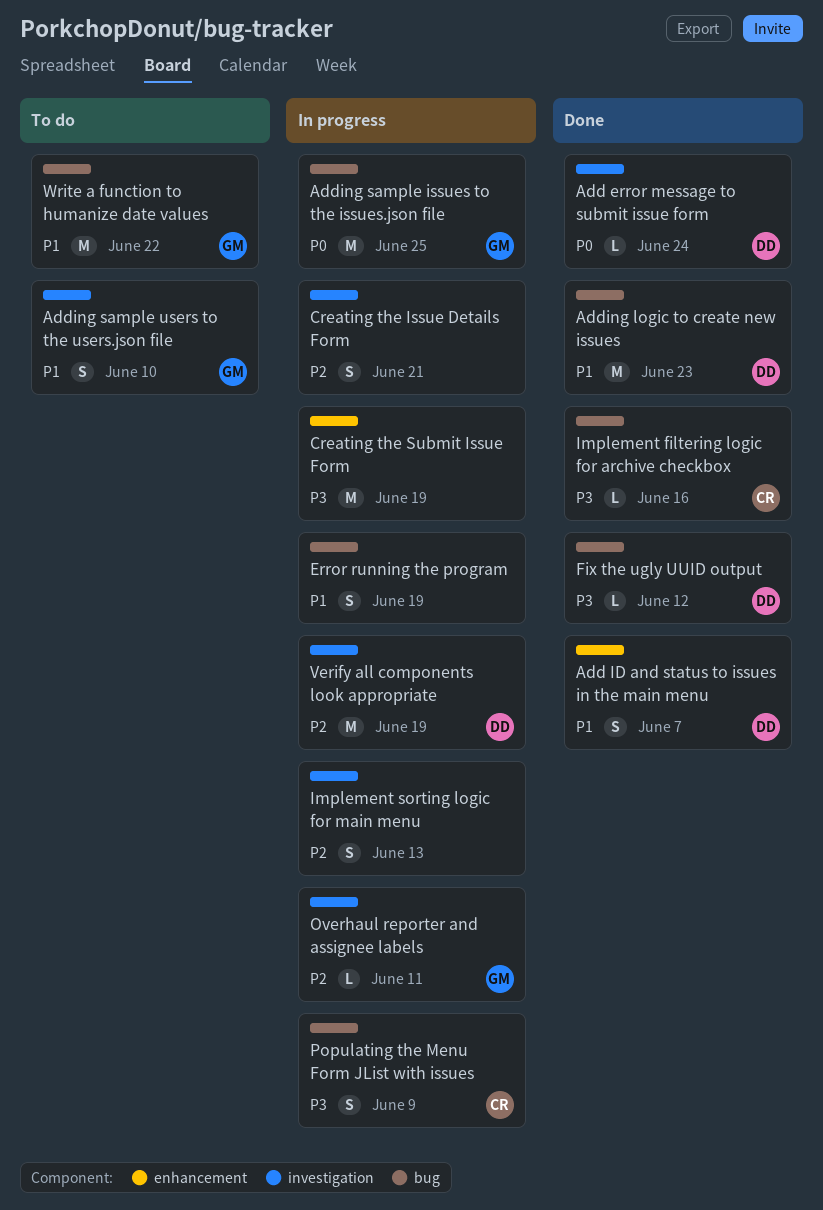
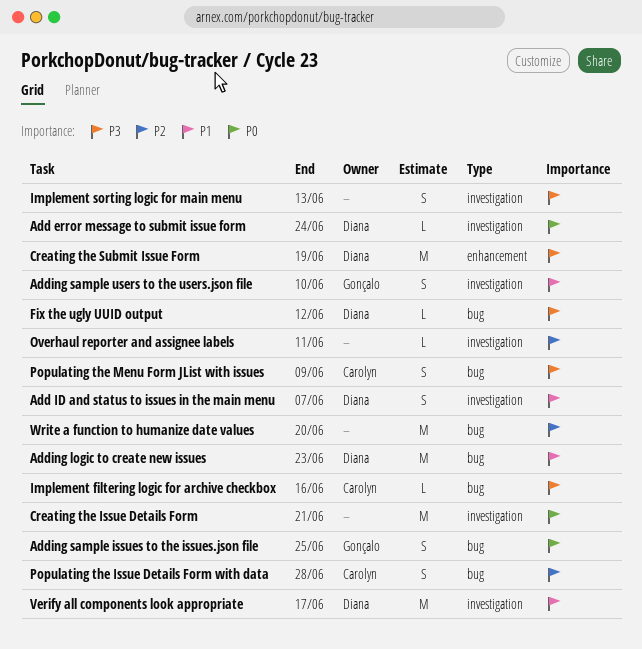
Add ID and status to issues in the main menu, label: enhancement -> investigation
Adding sample issues to the issues.json file, estimate: M -> S
Creating the Issue Details Form, priority: P2 -> P0
Creating the Issue Details Form, estimate: S -> M
Creating the Submit Issue Form, owner: none -> Diana
Error running the program: present -> none
Implement sorting logic for main menu, priority: P2 -> P3
Overhaul reporter and assignee labels, owner: Gonçalo -> none
Populating the Issue Details Form with data: none -> present
Verify all components look appropriate, priority: P2 -> P1
Verify all components look appropriate, due: Jun 19 -> Jun 17
Write a function to humanize date values, owner: Gonçalo -> none
Write a function to humanize date values, priority: P1 -> P2
Write a function to humanize date values, due: Jun 22 -> Jun 20

